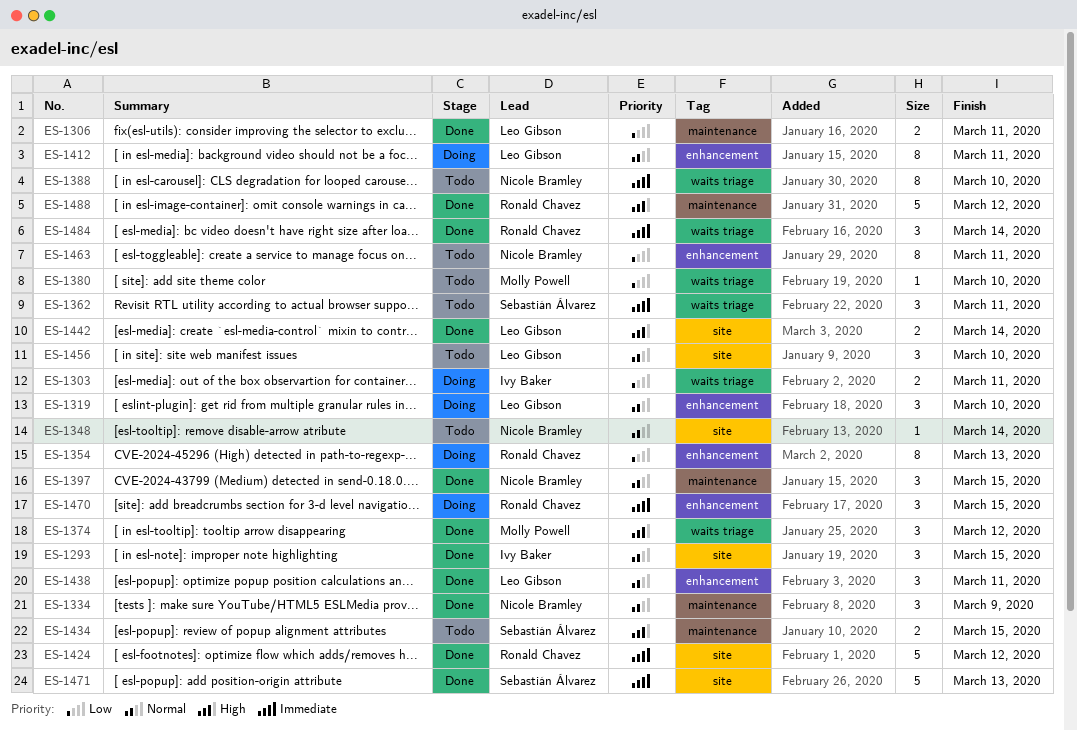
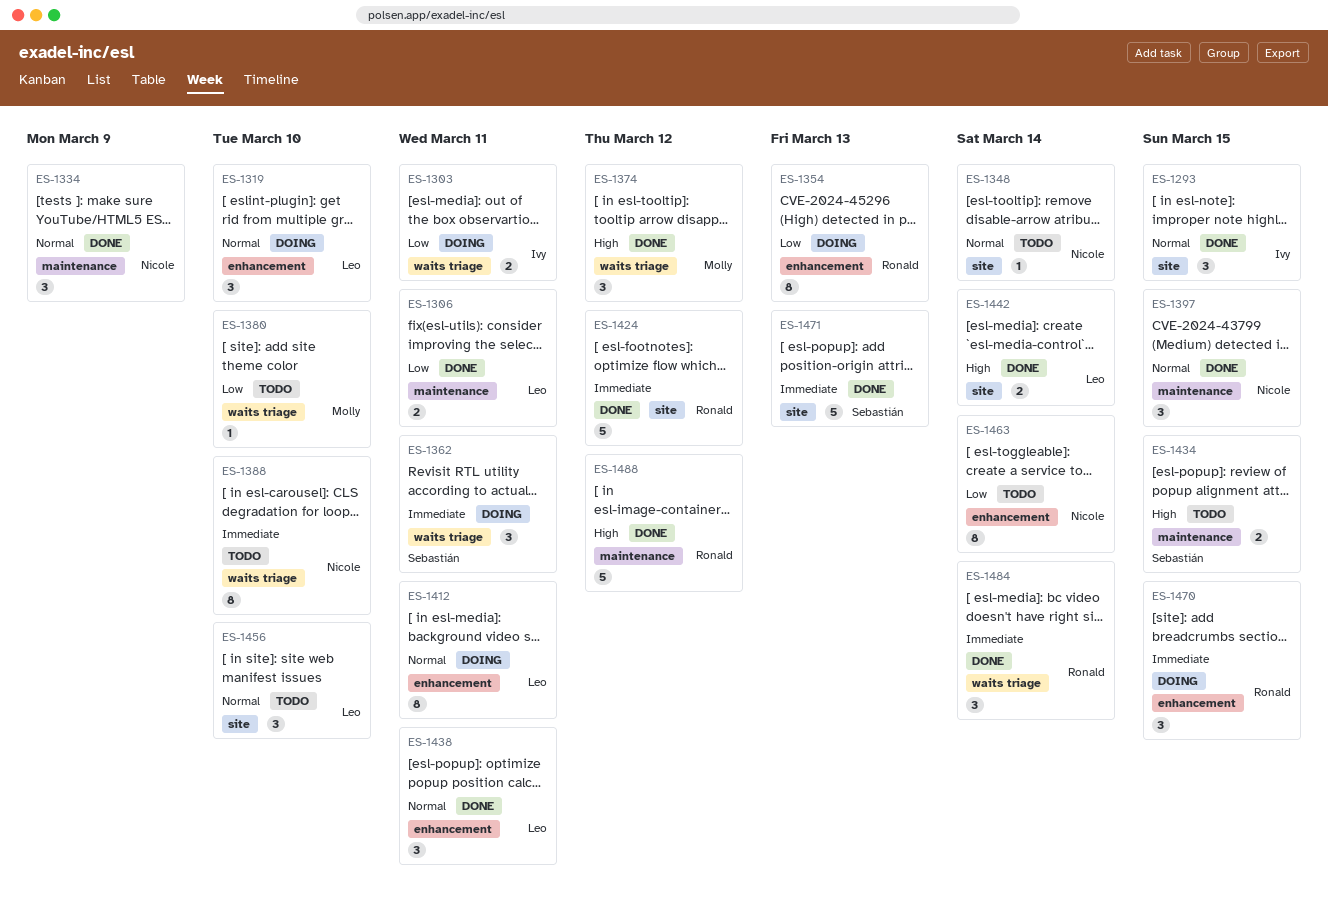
ES-1362, status: Todo -> Doing
ES-1463, due: Mar 11 -> Mar 14

